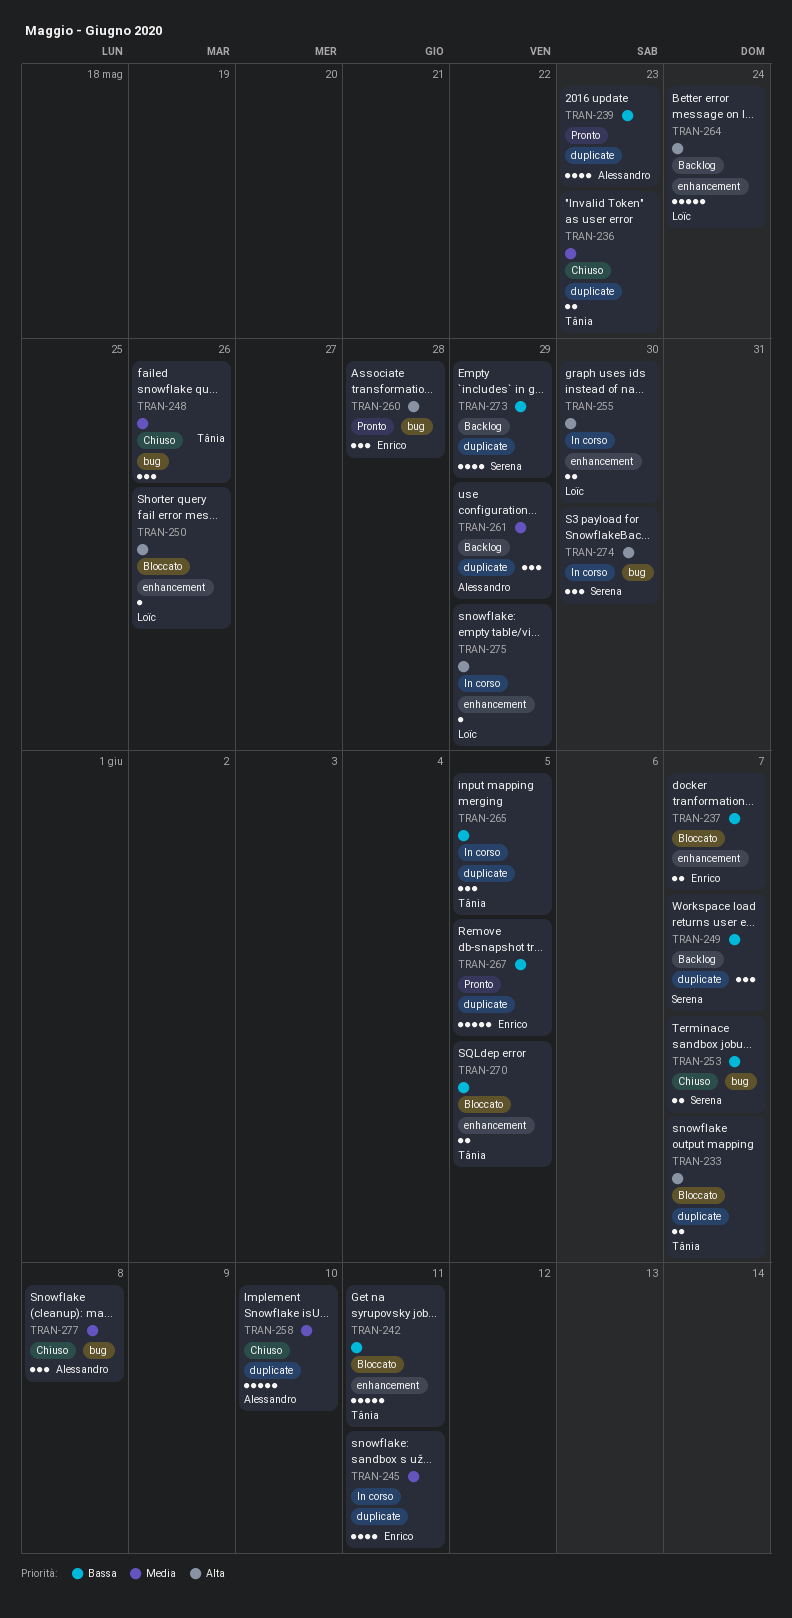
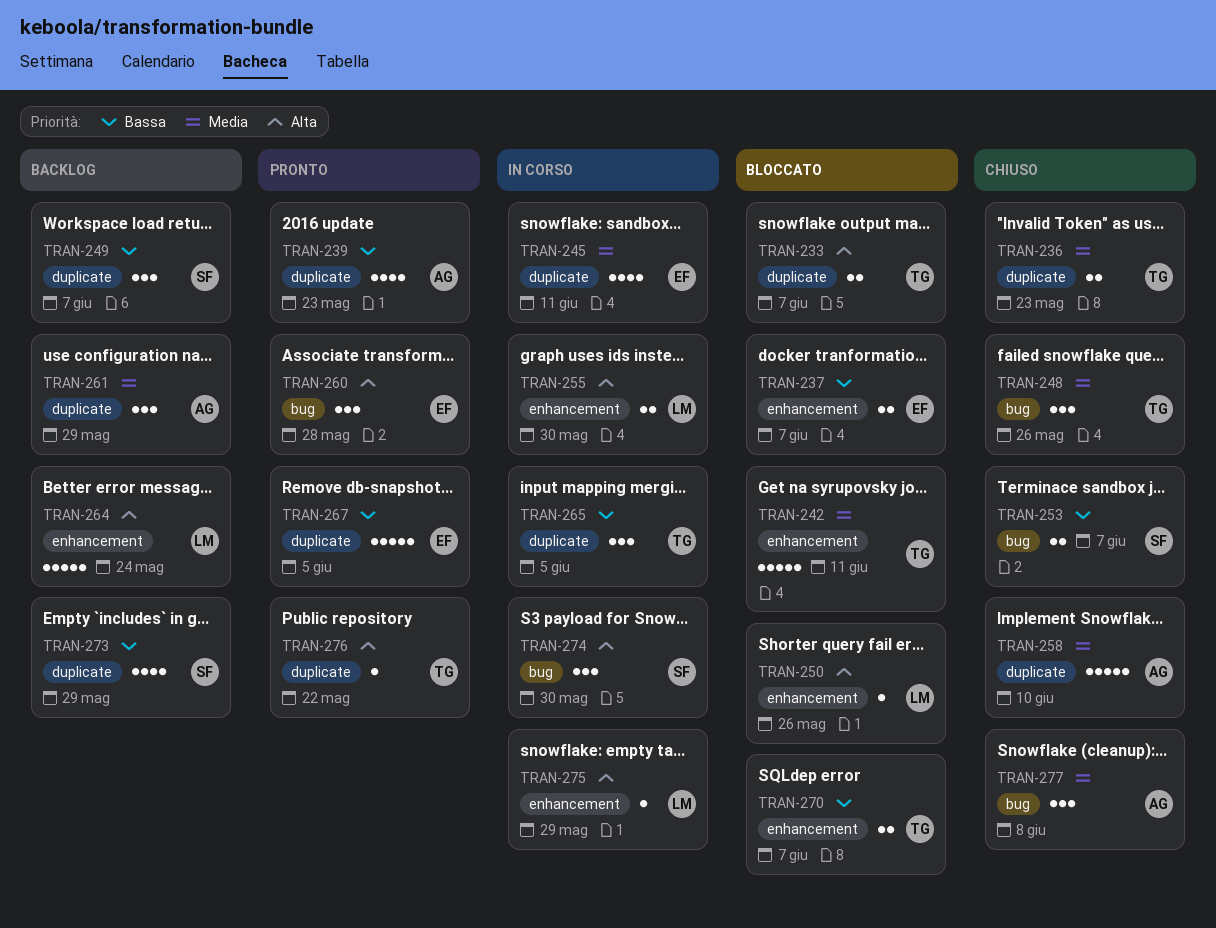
TRAN-242, priority: Bassa -> Media
TRAN-270, due: Jun 5 -> Jun 7
TRAN-276: none -> present

